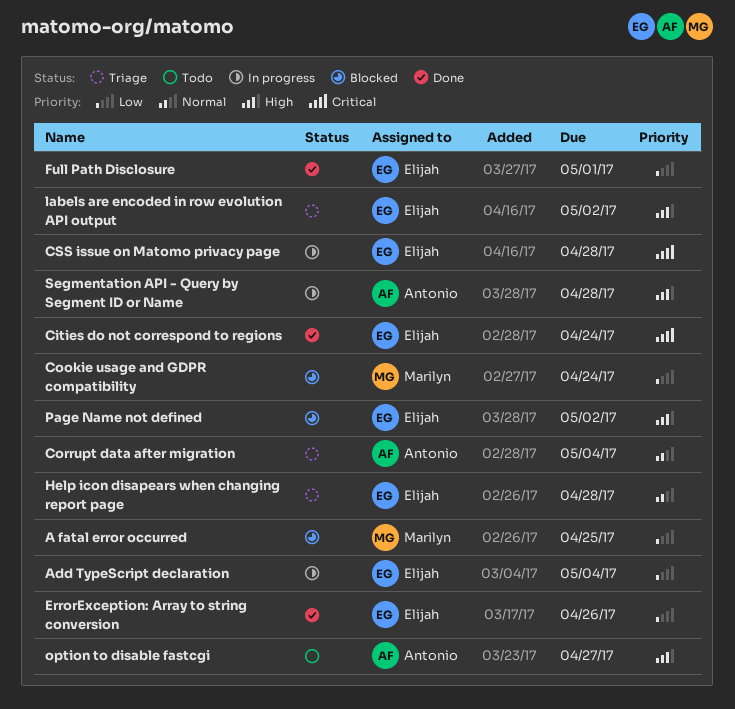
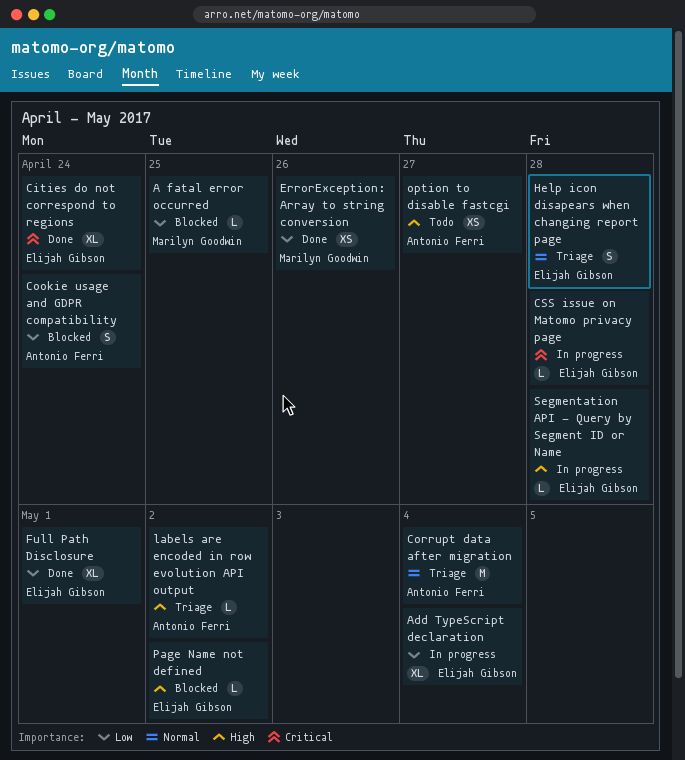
Cookie usage and GDPR compatibility, owner: Marilyn Goodwin -> Antonio Ferri
ErrorException: Array to string conversion, owner: Elijah Gibson -> Marilyn Goodwin
labels are encoded in row evolution API output, owner: Elijah Gibson -> Antonio Ferri
Segmentation API - Query by Segment ID or Name, owner: Antonio Ferri -> Elijah Gibson

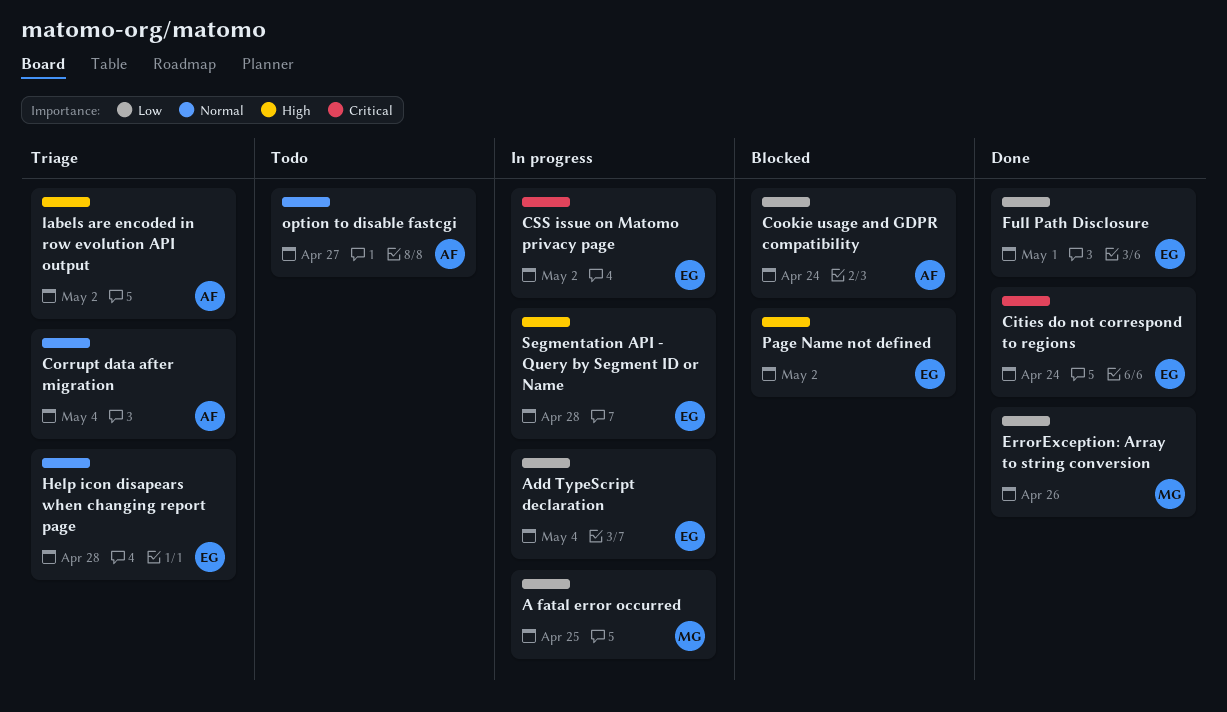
A fatal error occurred, status: Blocked -> In progress
CSS issue on Matomo privacy page, due: Apr 28 -> May 2
option to disable fastcgi, priority: High -> Normal

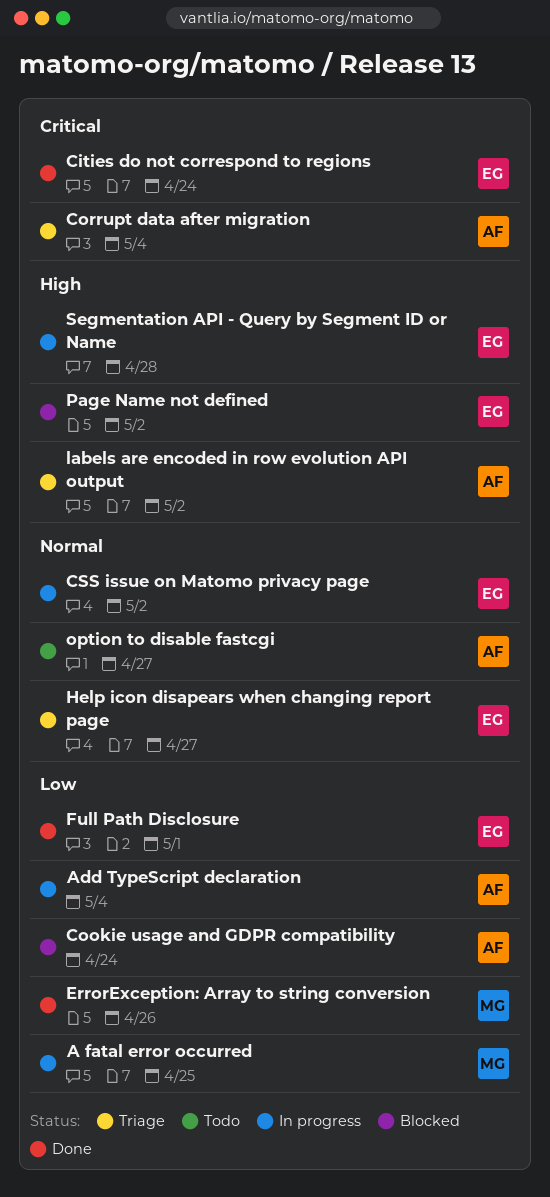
Add TypeScript declaration, owner: EG -> AF
Corrupt data after migration, priority: Normal -> Critical
CSS issue on Matomo privacy page, priority: Critical -> Normal
Help icon disapears when changing report page, due: Apr 28 -> Apr 27

